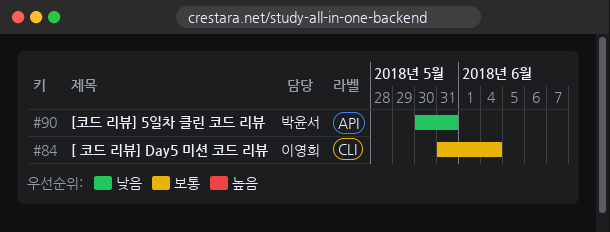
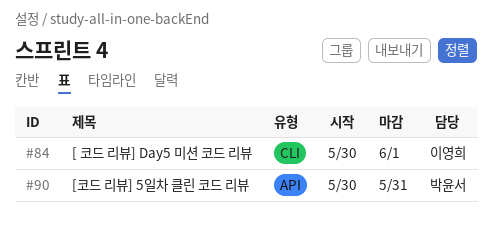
#84, start: May 31 -> May 30
#84, due: Jun 4 -> Jun 1

